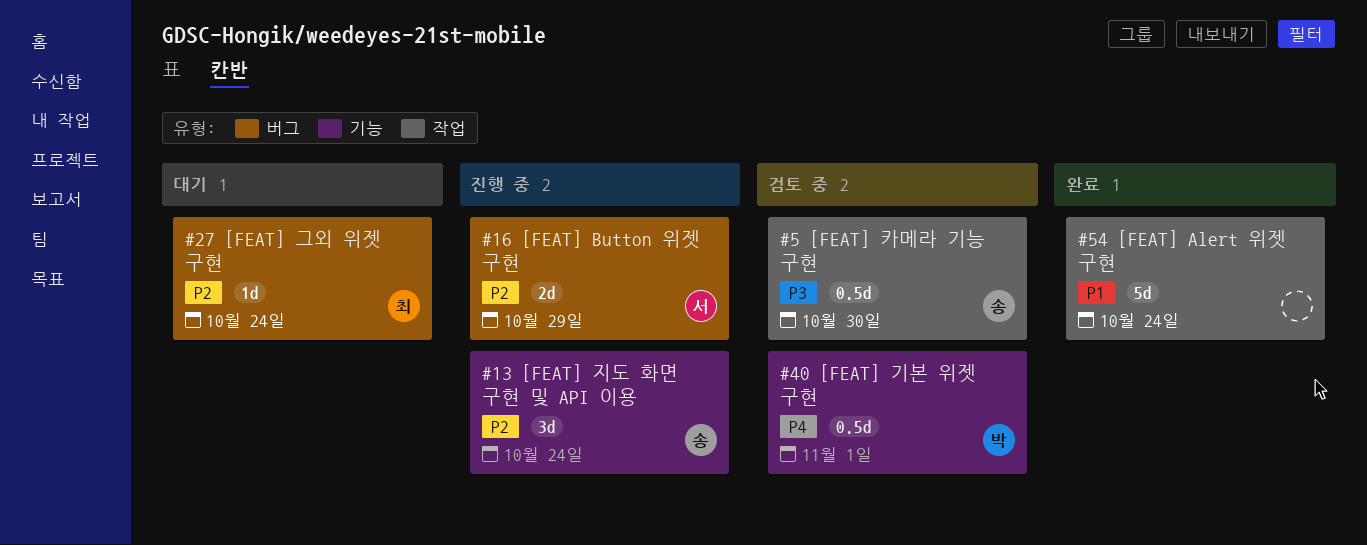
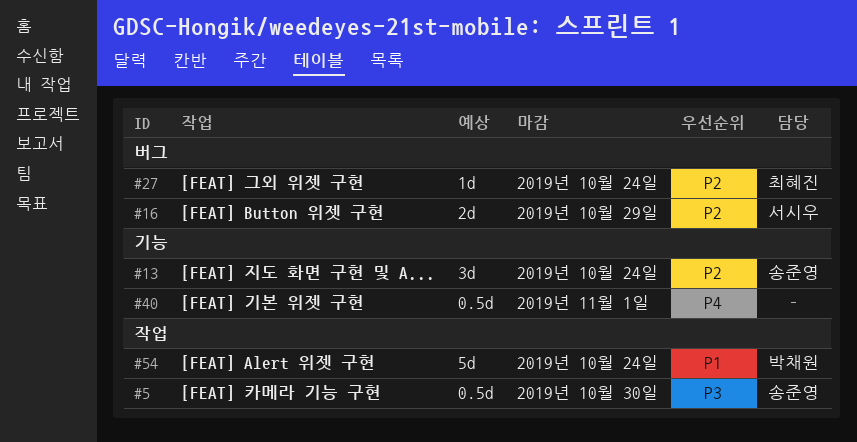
#40, owner: 박채원 -> none
#54, owner: none -> 박채원

